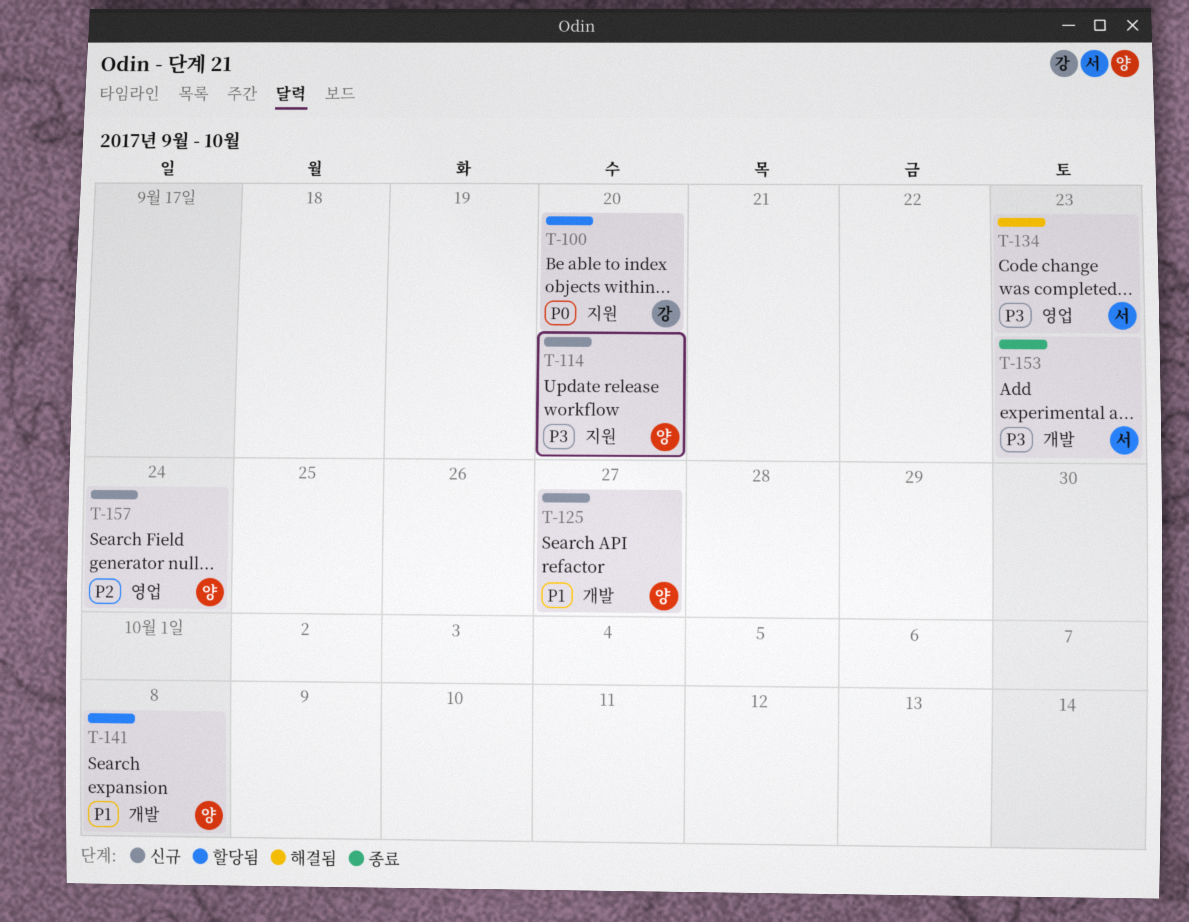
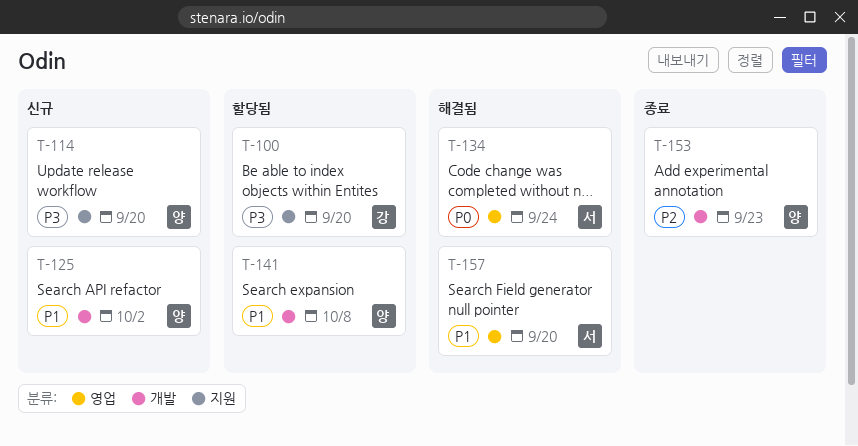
T-100, priority: P0 -> P3
T-125, due: Sep 27 -> Oct 2
T-134, priority: P3 -> P0
T-134, due: Sep 23 -> Sep 24
T-153, owner: 서 -> 양
T-153, priority: P3 -> P2
T-157, status: 신규 -> 해결됨
T-157, owner: 양 -> 서
T-157, priority: P2 -> P1
T-157, due: Sep 24 -> Sep 20

